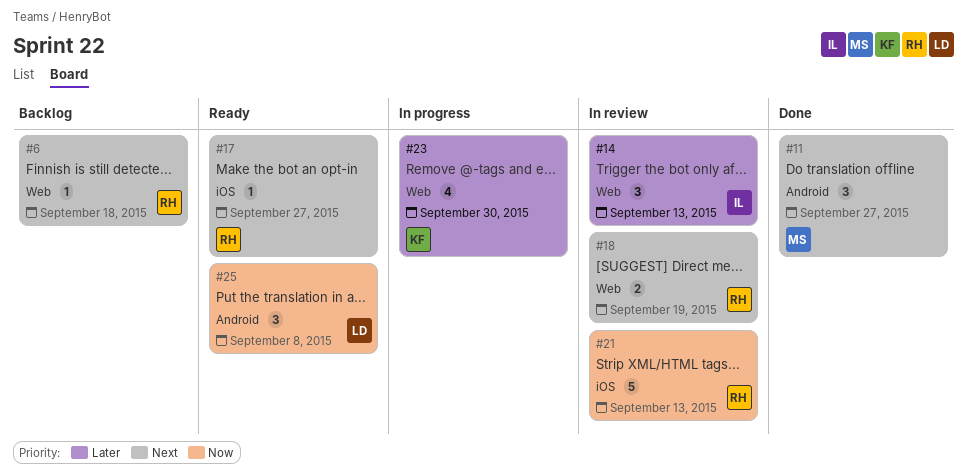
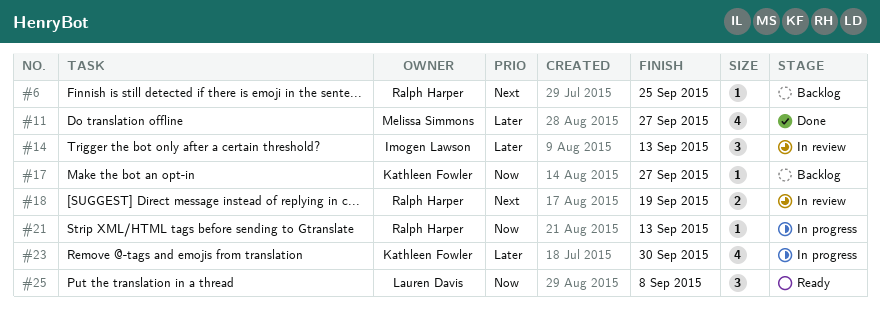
#6, due: Sep 18 -> Sep 25
#11, priority: Next -> Later
#11, estimate: 3 -> 4
#17, status: Ready -> Backlog
#17, owner: Ralph Harper -> Kathleen Fowler
#17, priority: Next -> Now
#21, status: In review -> In progress
#21, estimate: 5 -> 1

